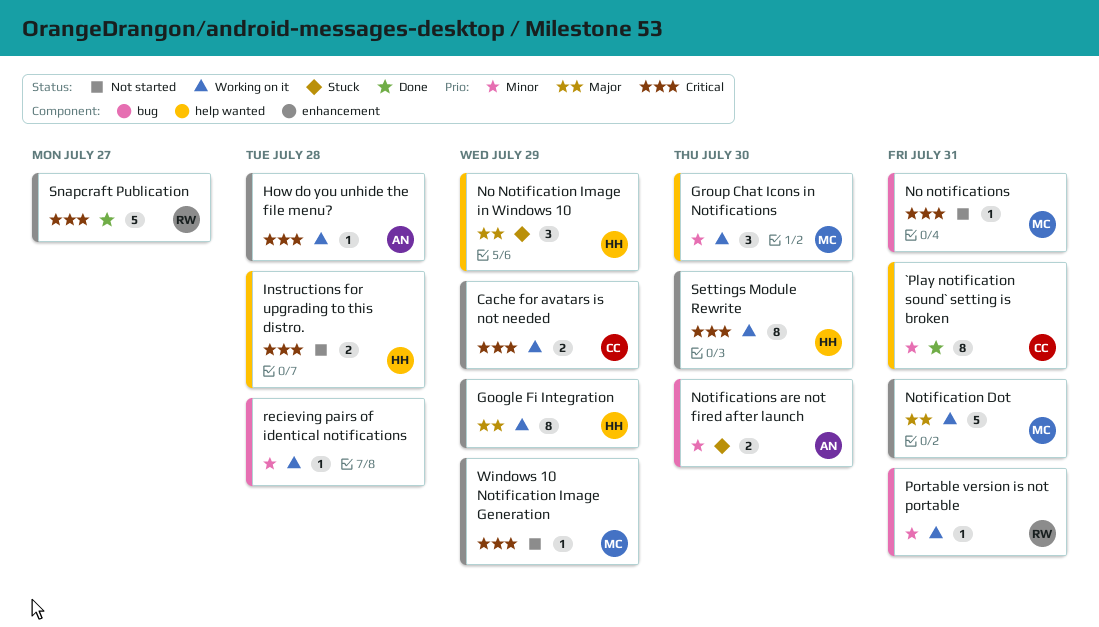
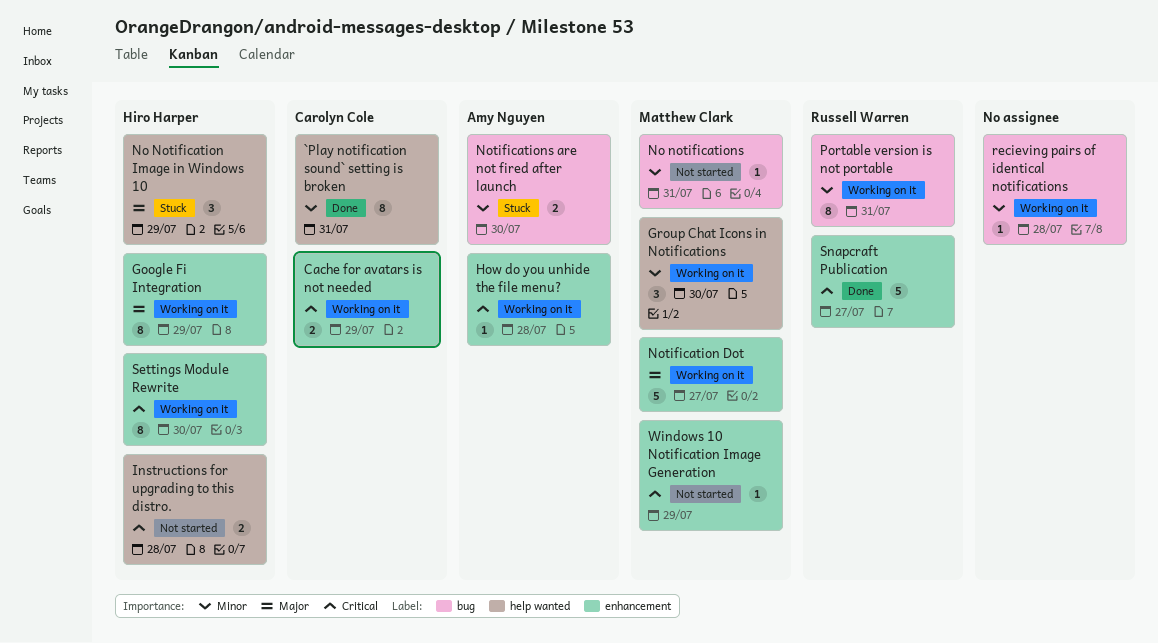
No notifications, priority: Critical -> Minor
Notification Dot, due: Jul 31 -> Jul 27
Portable version is not portable, estimate: 1 -> 8

